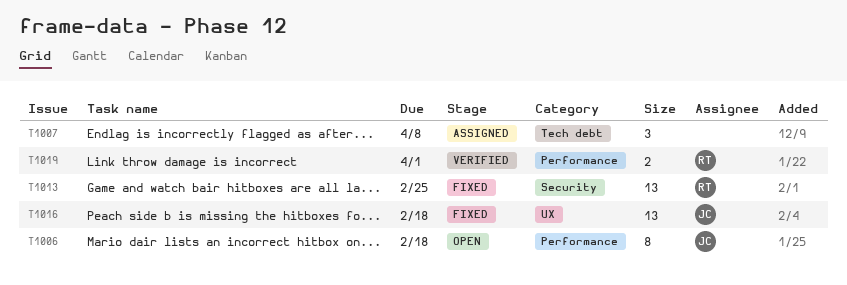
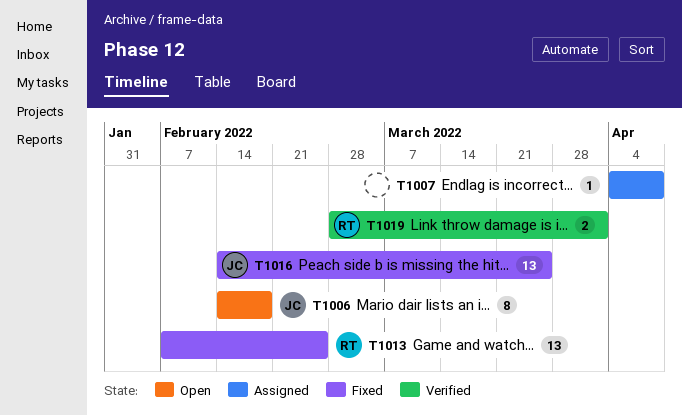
T1007, estimate: 3 -> 1
T1016, due: Feb 18 -> Mar 25

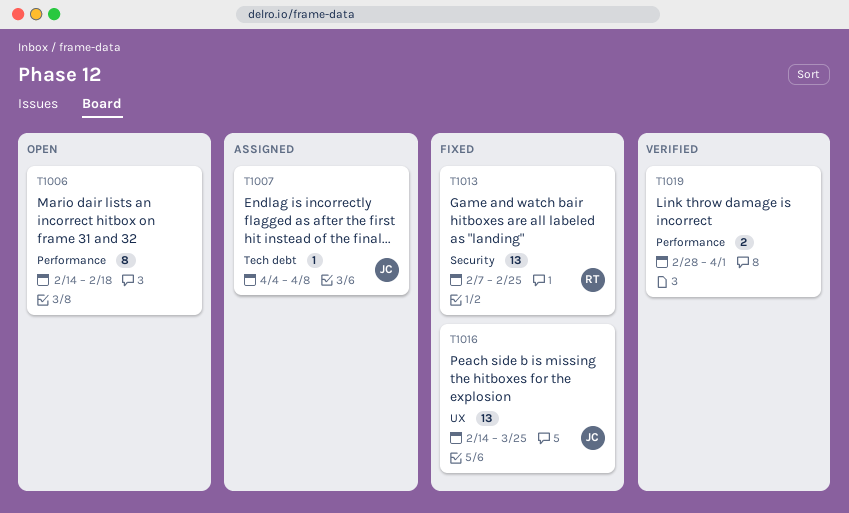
T1006, owner: JC -> none
T1007, owner: none -> JC
T1019, owner: RT -> none

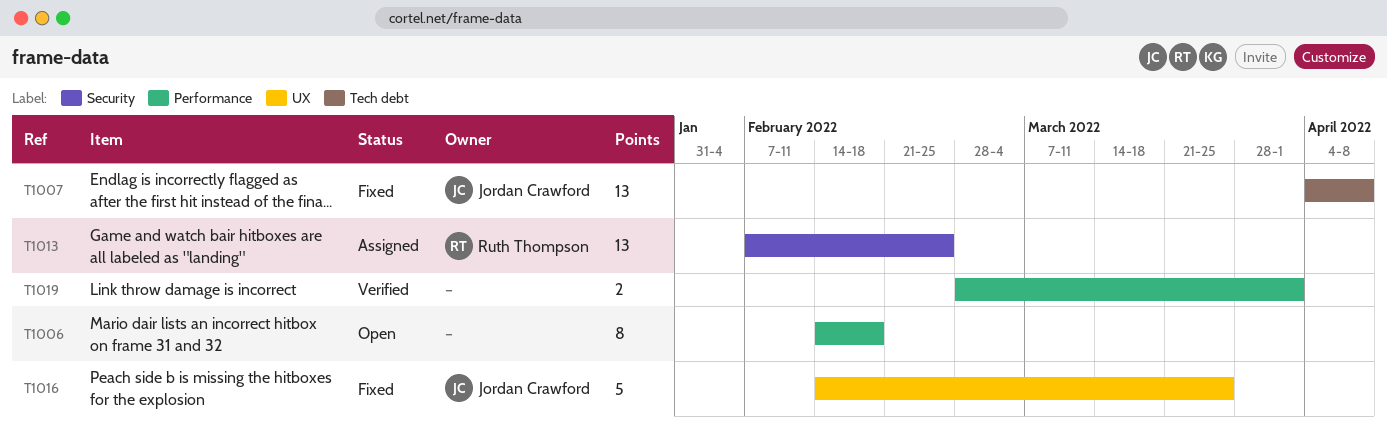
T1007, status: Assigned -> Fixed
T1007, estimate: 1 -> 13
T1013, status: Fixed -> Assigned
T1016, estimate: 13 -> 5

